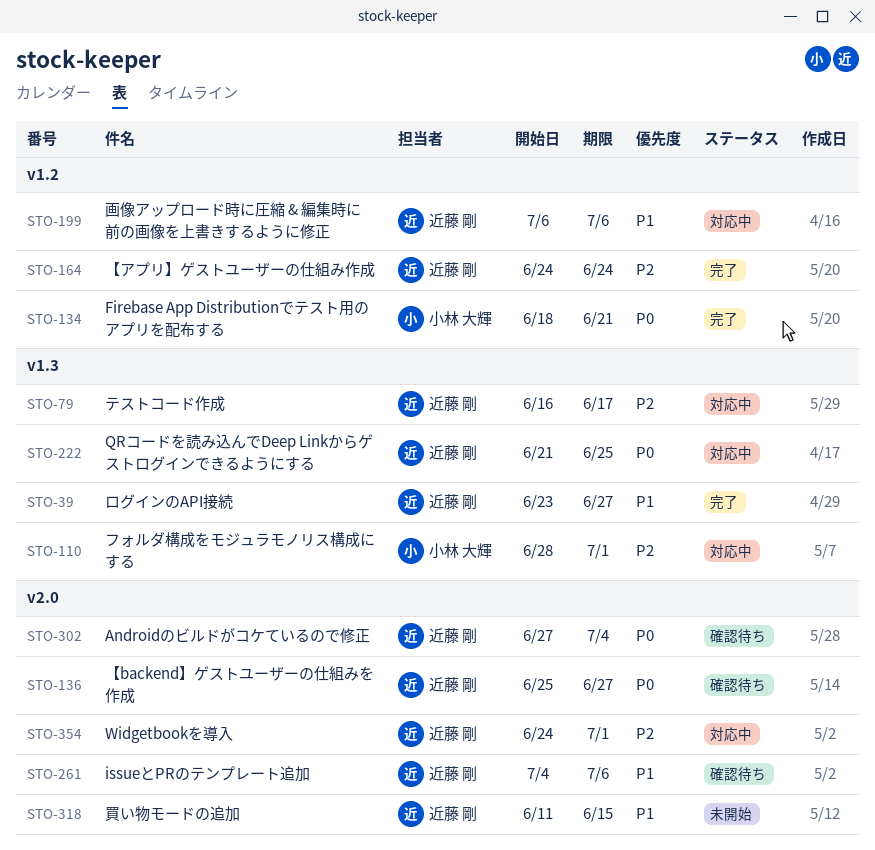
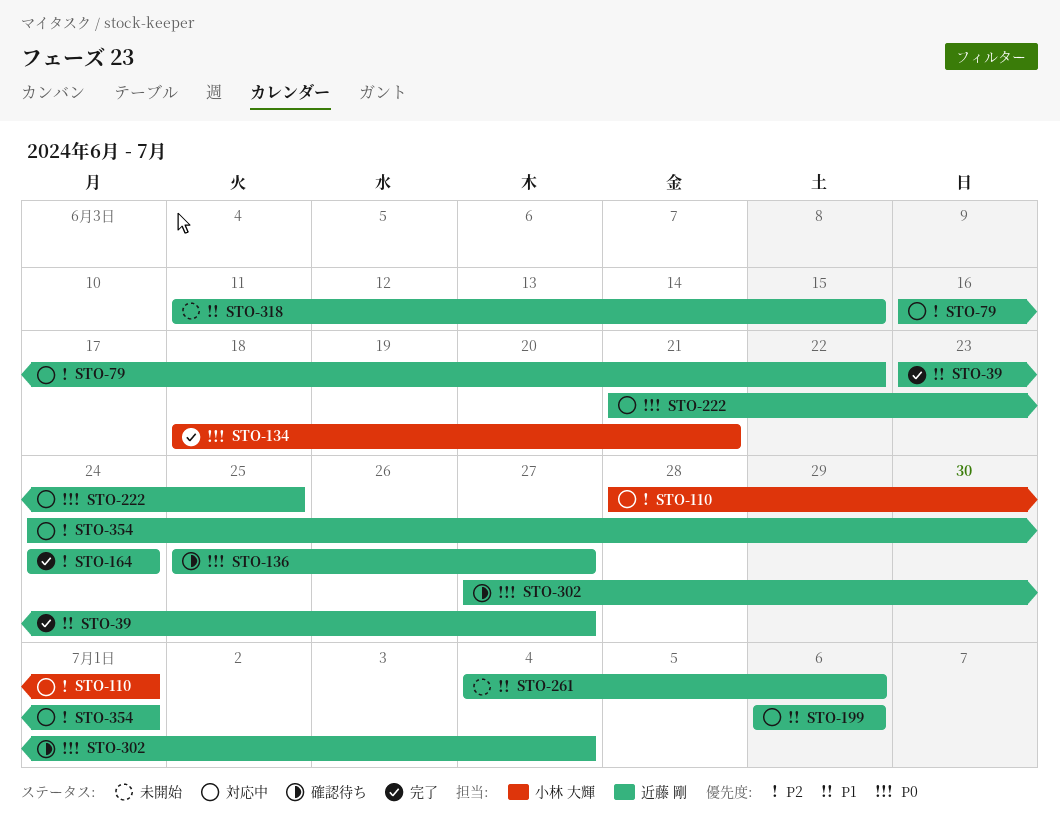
STO-79, due: Jun 17 -> Jun 22
STO-261, status: 確認待ち -> 未開始

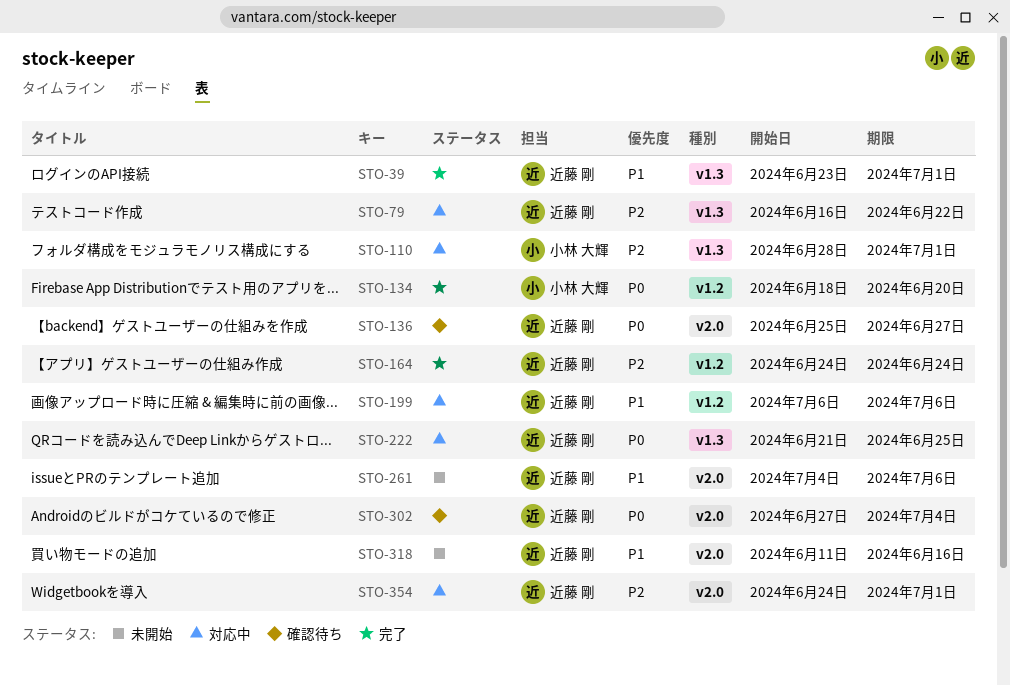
STO-39, due: Jun 27 -> Jul 1
STO-134, due: Jun 21 -> Jun 20
STO-318, due: Jun 15 -> Jun 16

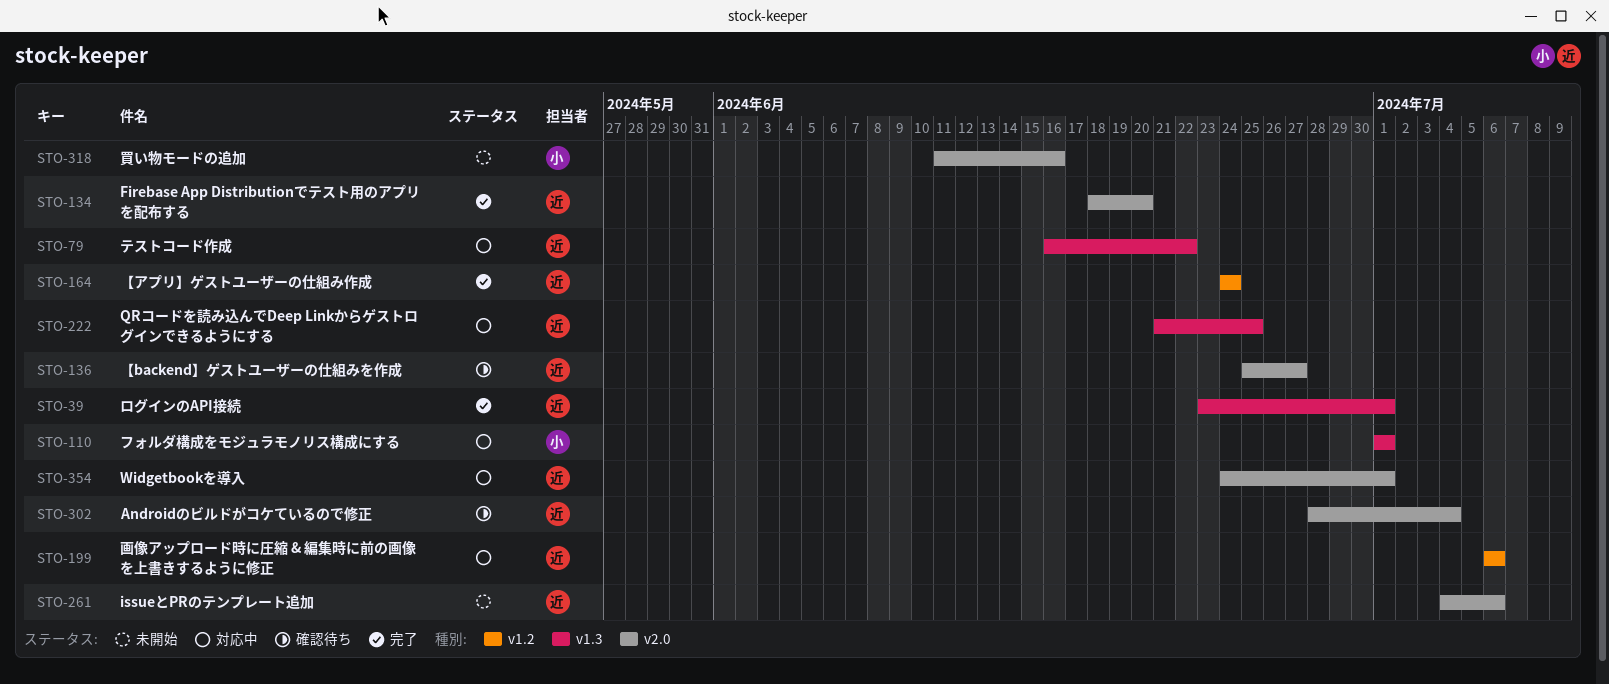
STO-110, start: Jun 28 -> Jul 1
STO-134, owner: 小林 大輝 -> 近藤 剛
STO-134, label: v1.2 -> v2.0
STO-302, start: Jun 27 -> Jun 28
STO-318, owner: 近藤 剛 -> 小林 大輝

